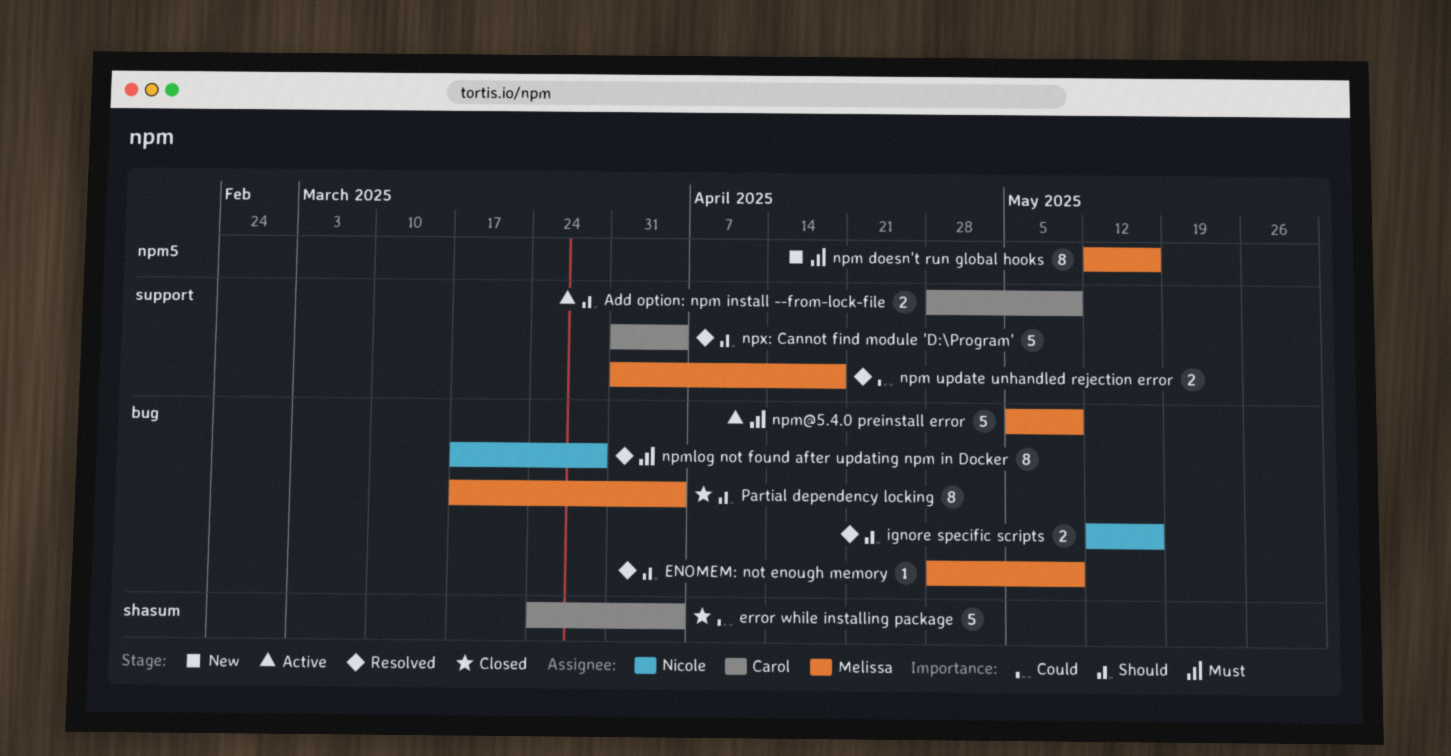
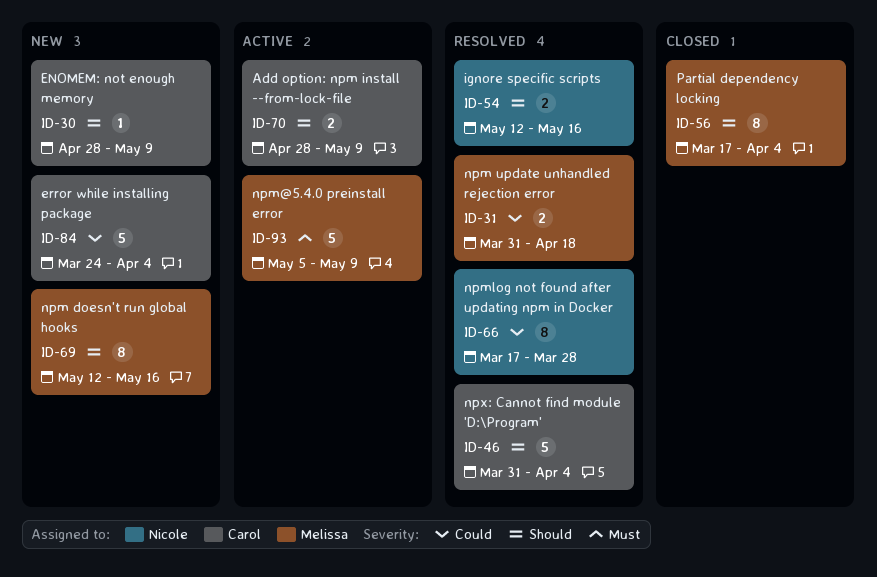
ENOMEM: not enough memory, status: Resolved -> New
ENOMEM: not enough memory, owner: Melissa -> Carol
error while installing package, status: Closed -> New
npm doesn't run global hooks, priority: Must -> Should
npmlog not found after updating npm in Docker, priority: Must -> Could

